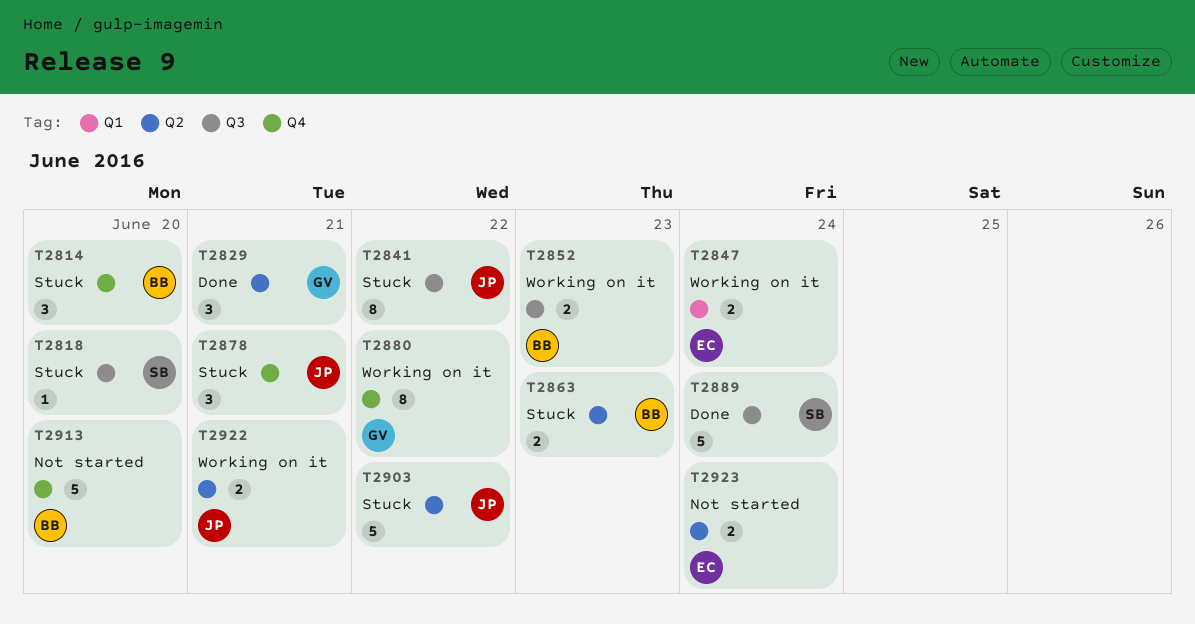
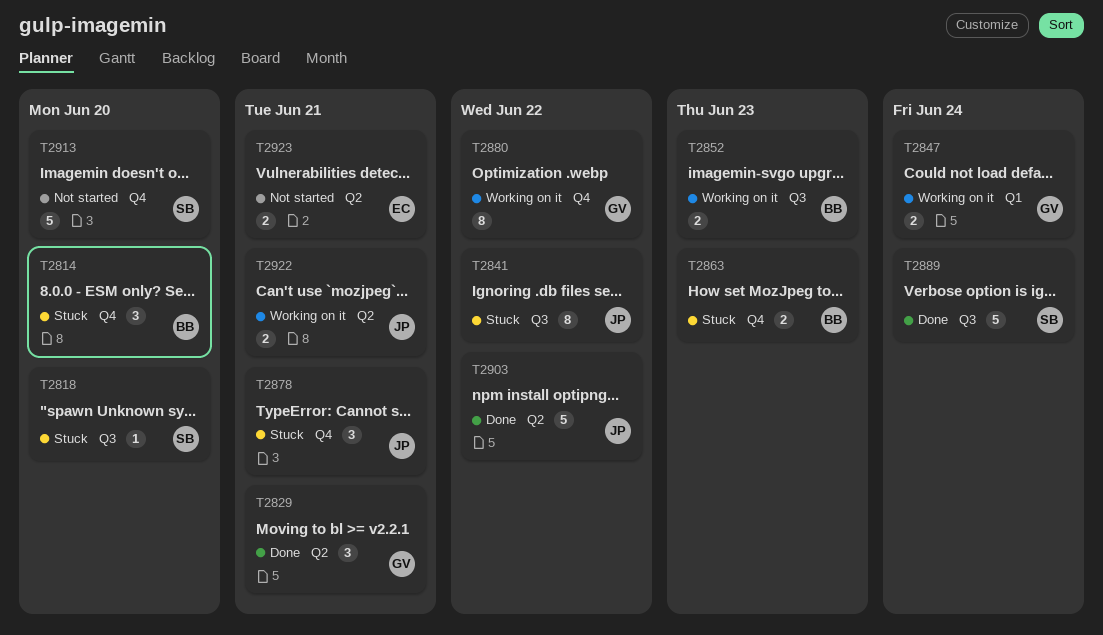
T2847, owner: EC -> GV
T2863, label: Q2 -> Q4
T2903, status: Stuck -> Done
T2913, owner: BB -> SB
T2923, due: Jun 24 -> Jun 21

